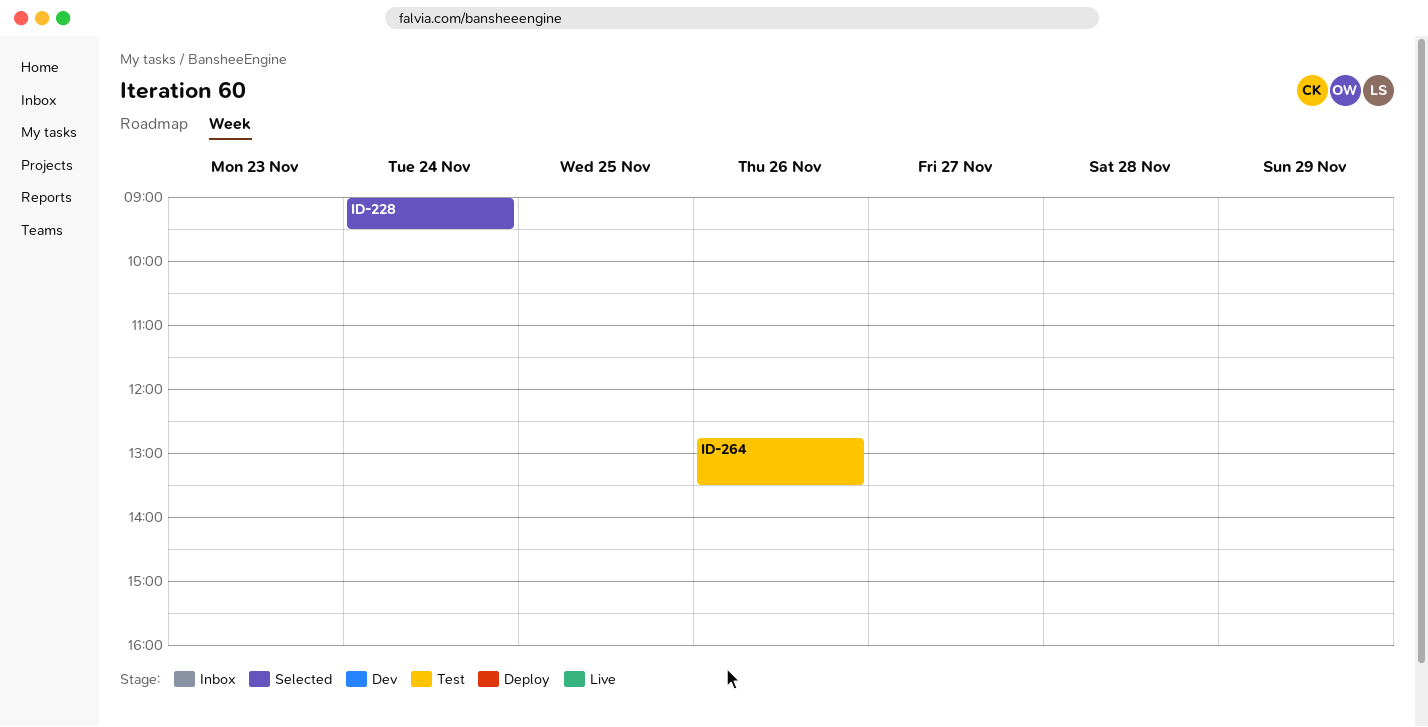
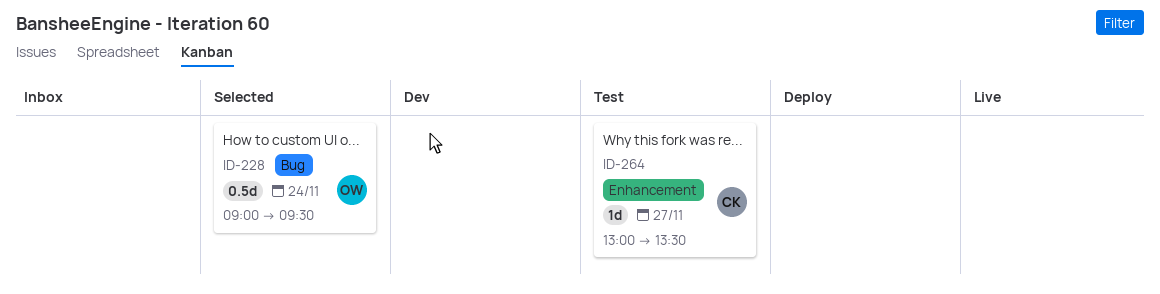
ID-264, day: Nov 26 -> Nov 27
ID-264, begins: 12:45 -> 13:00

